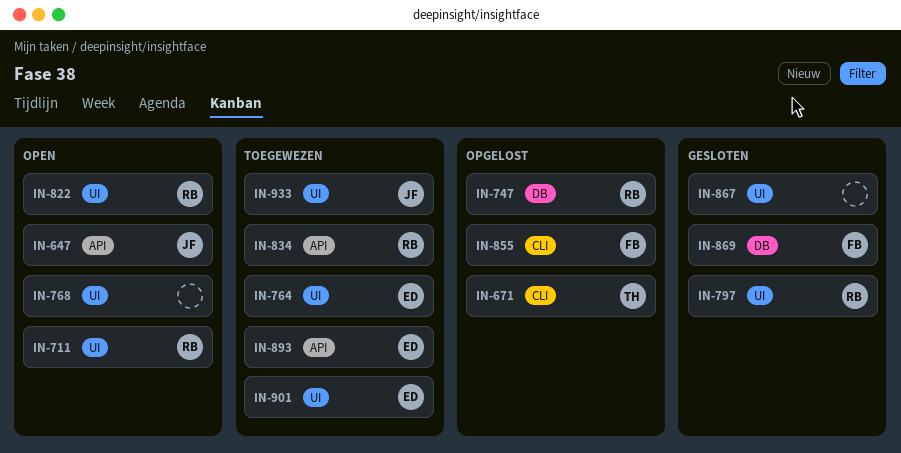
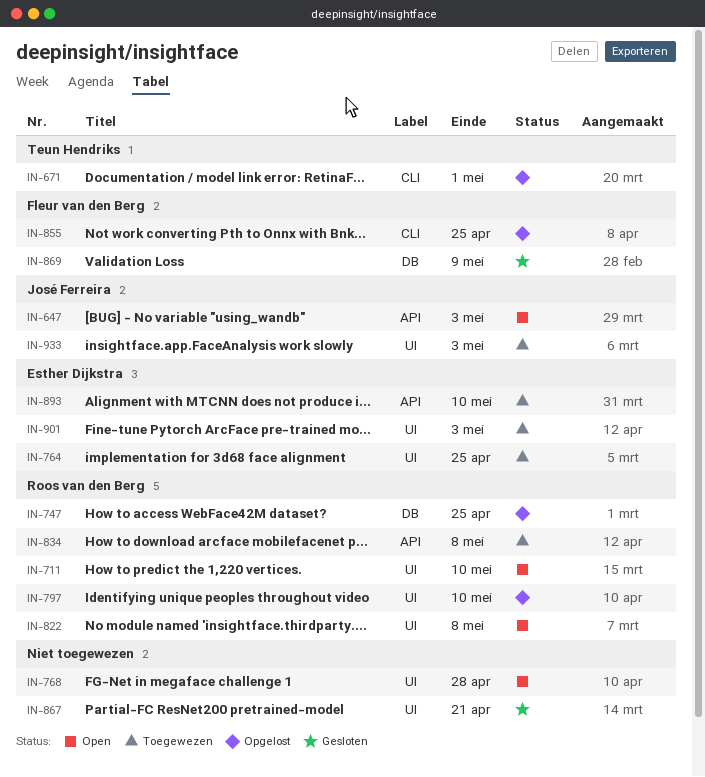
IN-797, status: Gesloten -> Opgelost

